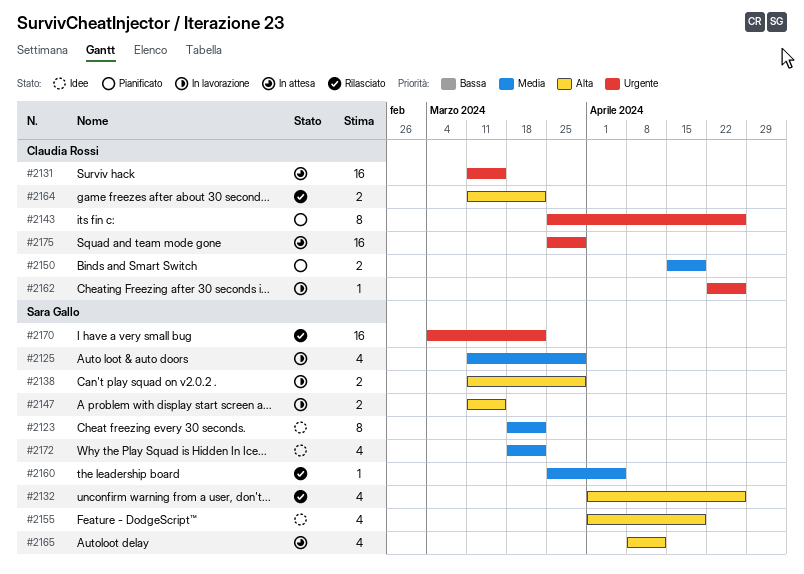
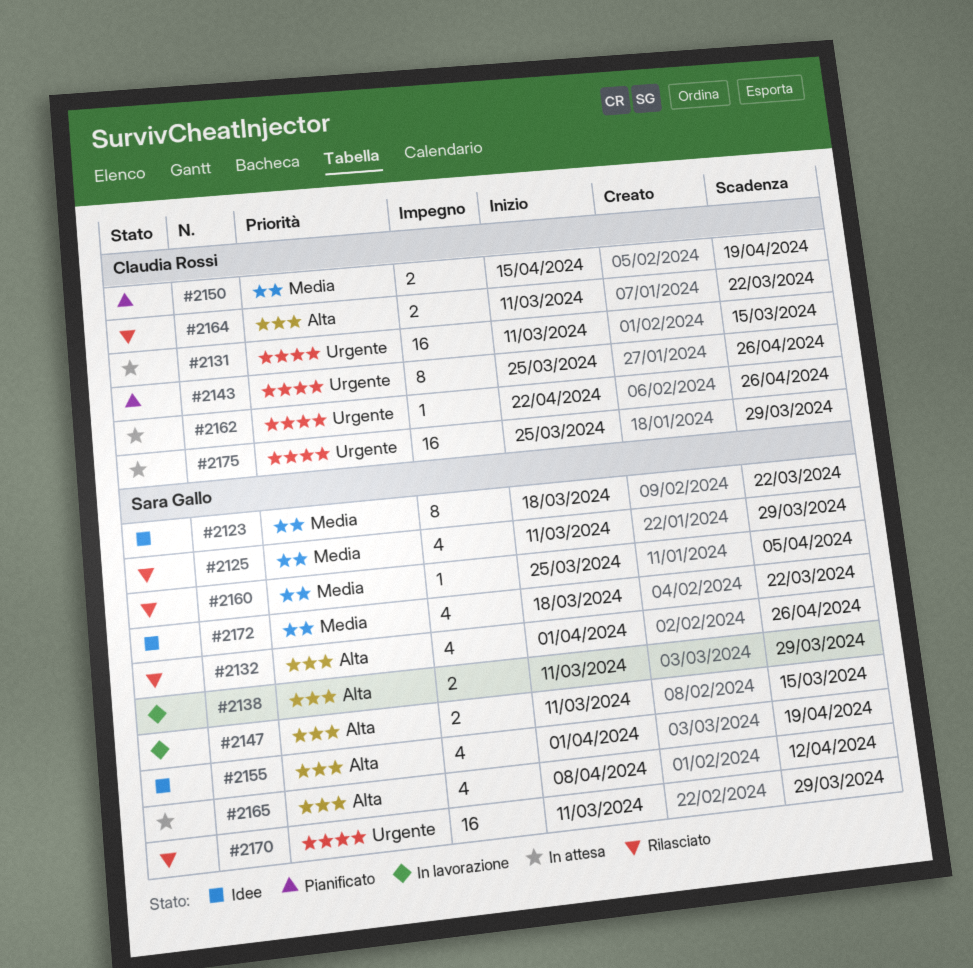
#2125, status: In lavorazione -> Rilasciato
#2162, status: In lavorazione -> In attesa
#2170, start: Mar 4 -> Mar 11
#2170, due: Mar 22 -> Mar 29

